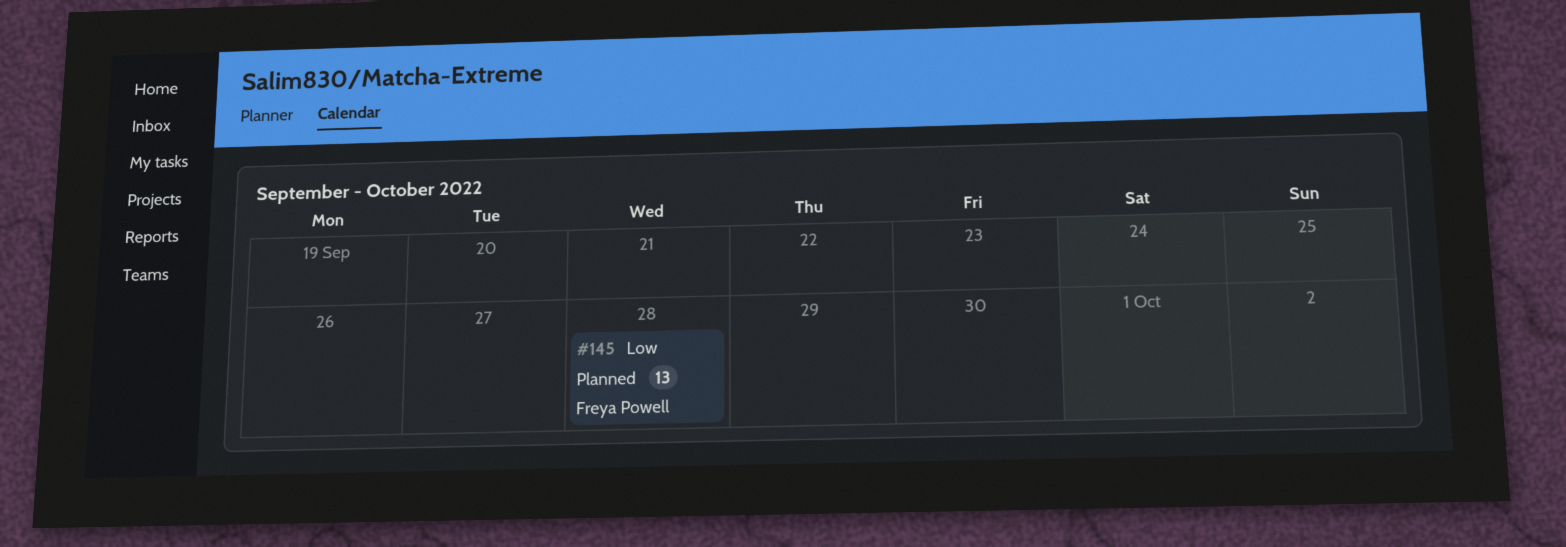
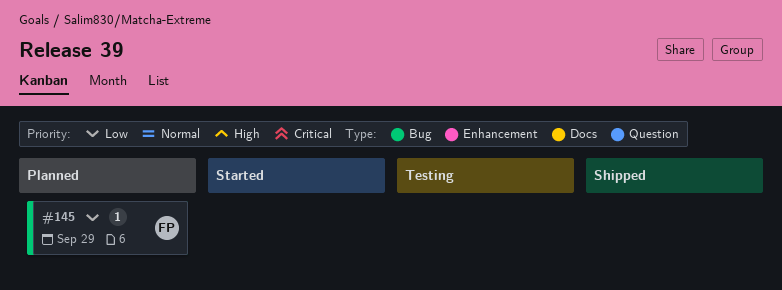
#145, estimate: 13 -> 1
#145, due: Sep 28 -> Sep 29

